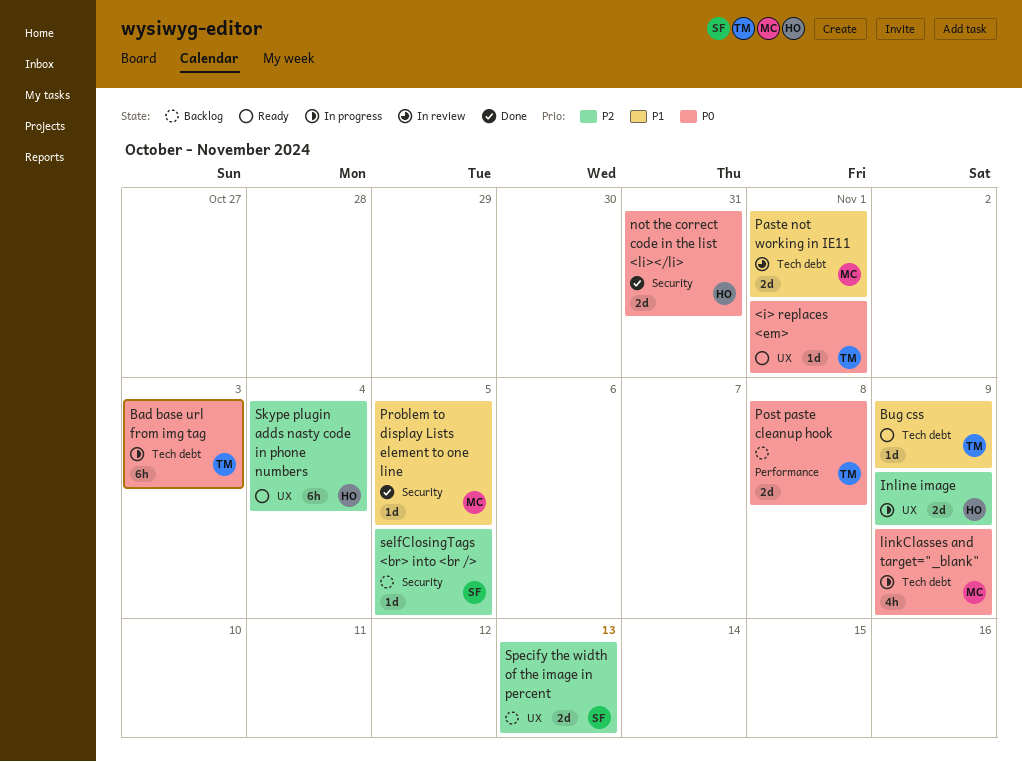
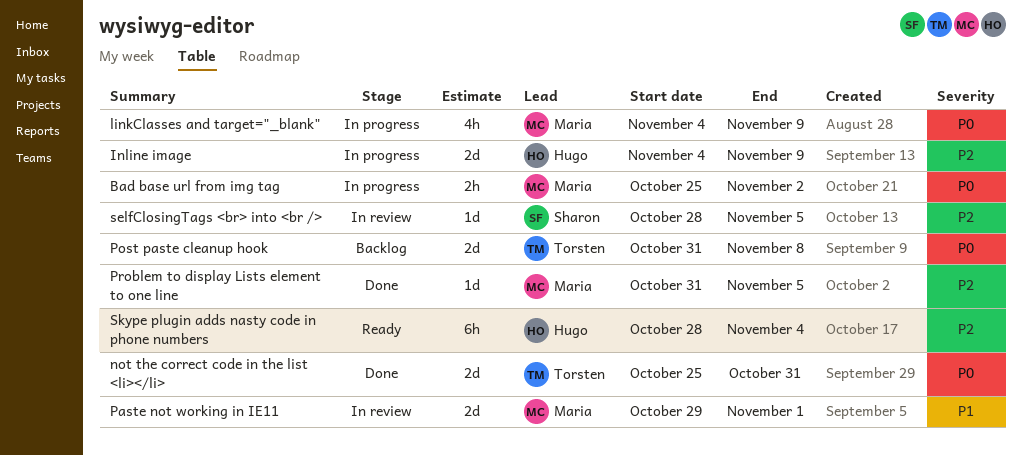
<i> replaces <em>: present -> none
Bad base url from img tag, owner: Torsten -> Maria
Bad base url from img tag, estimate: 6h -> 2h
Bad base url from img tag, due: Nov 3 -> Nov 2
Bug css: present -> none
not the correct code in the list <li></li>, owner: Hugo -> Torsten
Problem to display Lists element to one line, priority: P1 -> P2
selfClosingTags <br> into <br />, status: Backlog -> In review
Specify the width of the image in percent: present -> none

